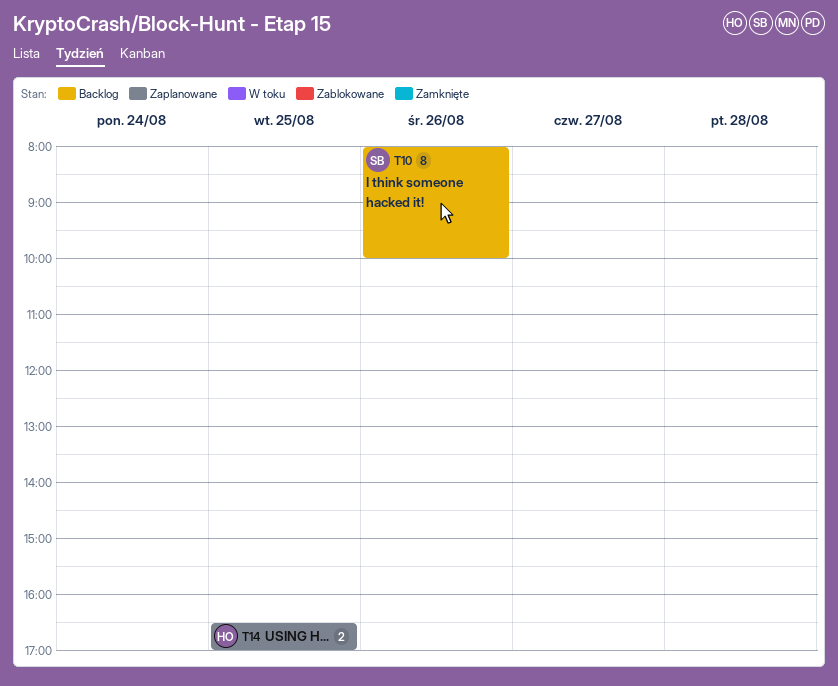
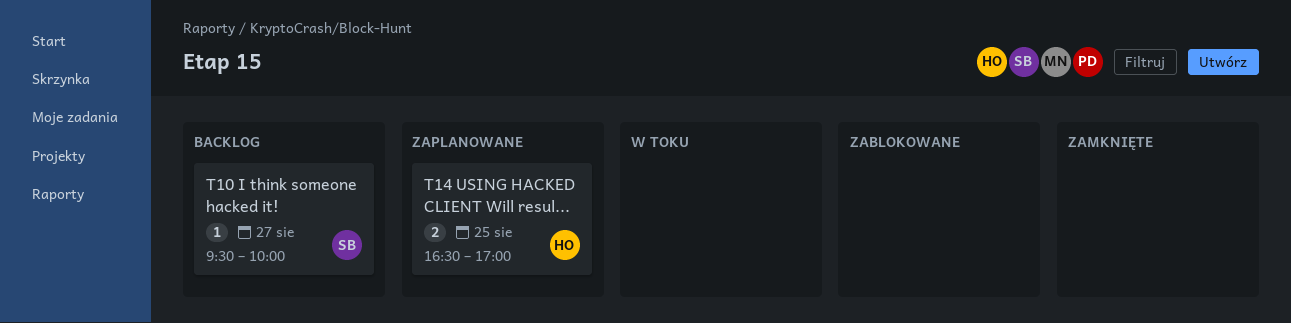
T10, estimate: 8 -> 1
T10, day: Aug 26 -> Aug 27
T10, begins: 08:00 -> 09:30

